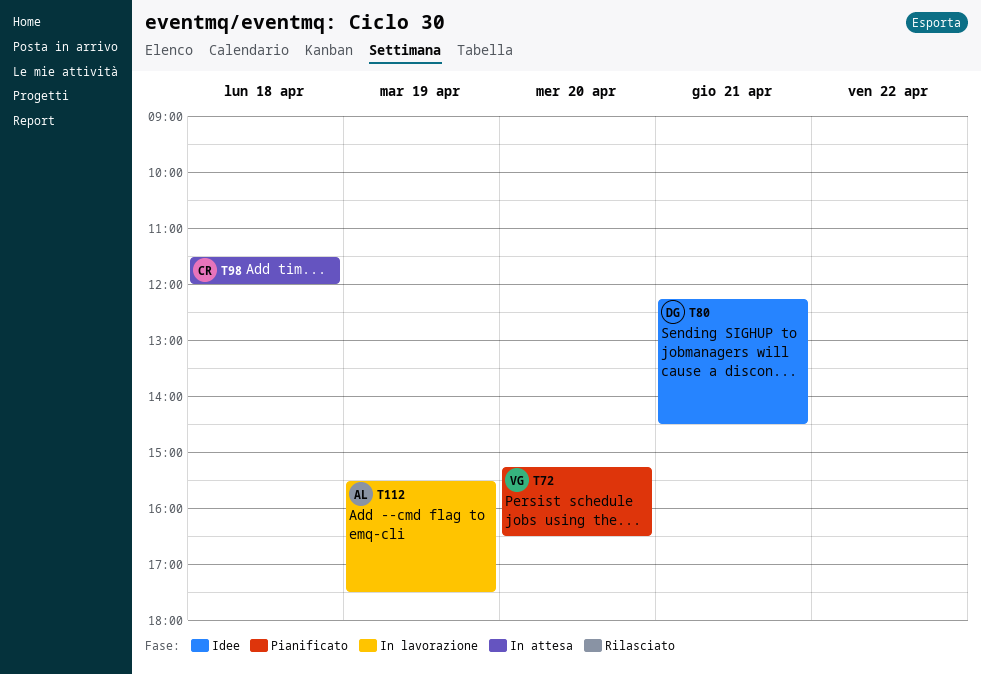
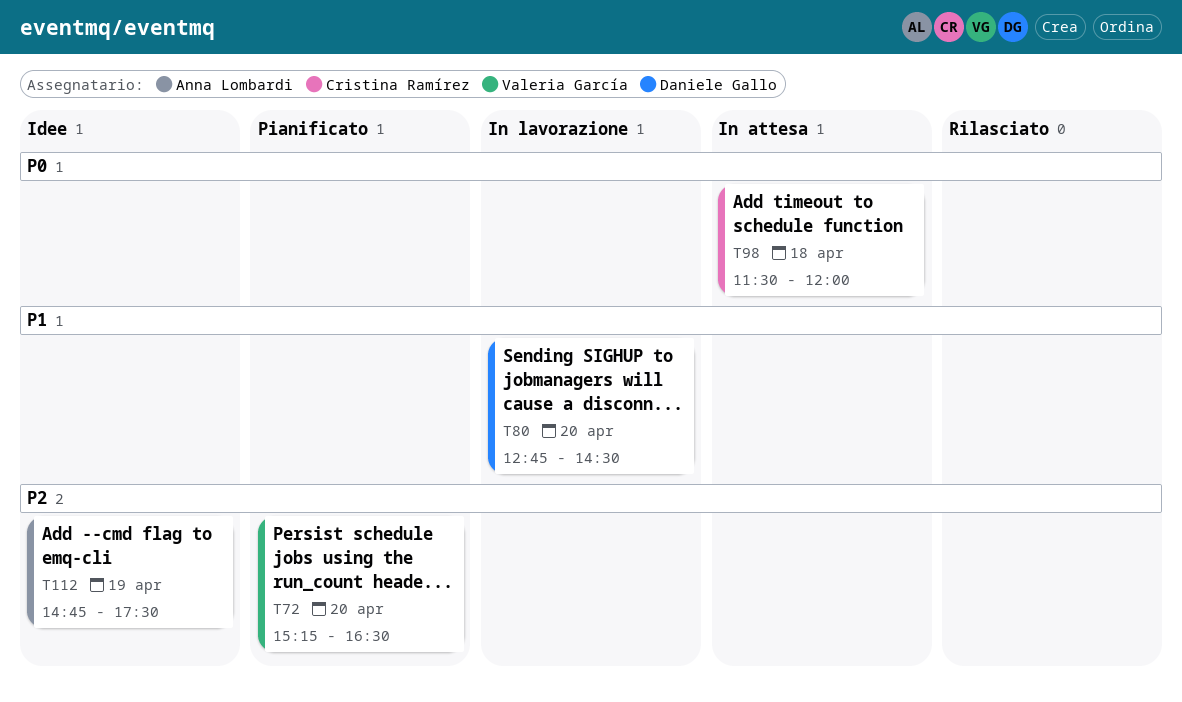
T80, status: Idee -> In lavorazione
T80, day: Apr 21 -> Apr 20
T80, begins: 12:15 -> 12:45
T112, status: In lavorazione -> Idee
T112, begins: 15:30 -> 14:45

